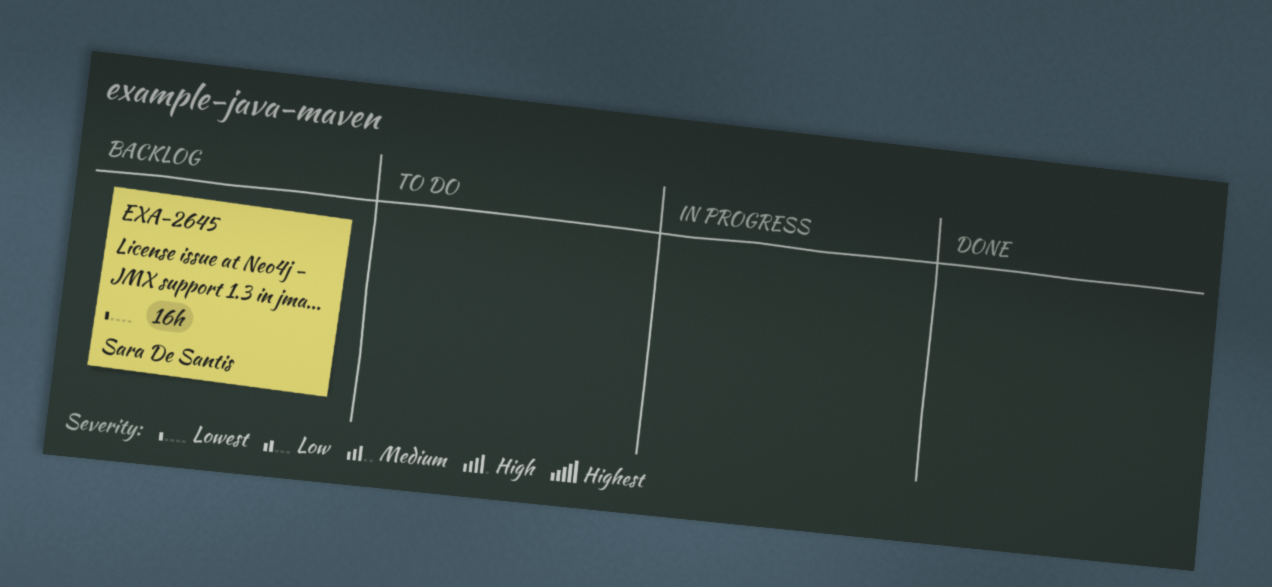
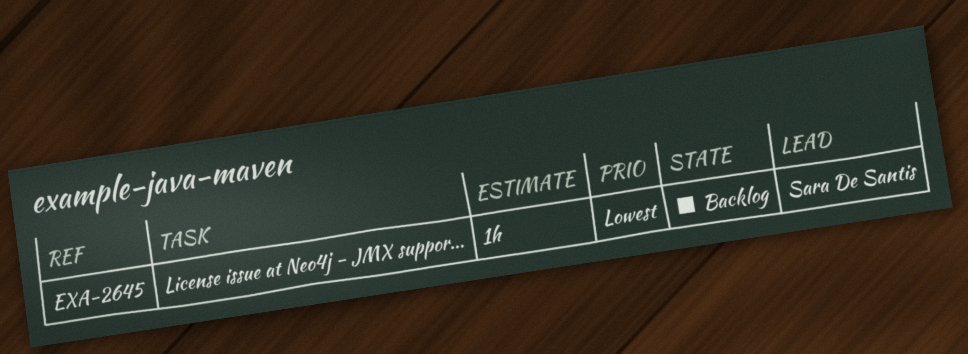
EXA-2645, estimate: 16h -> 1h

